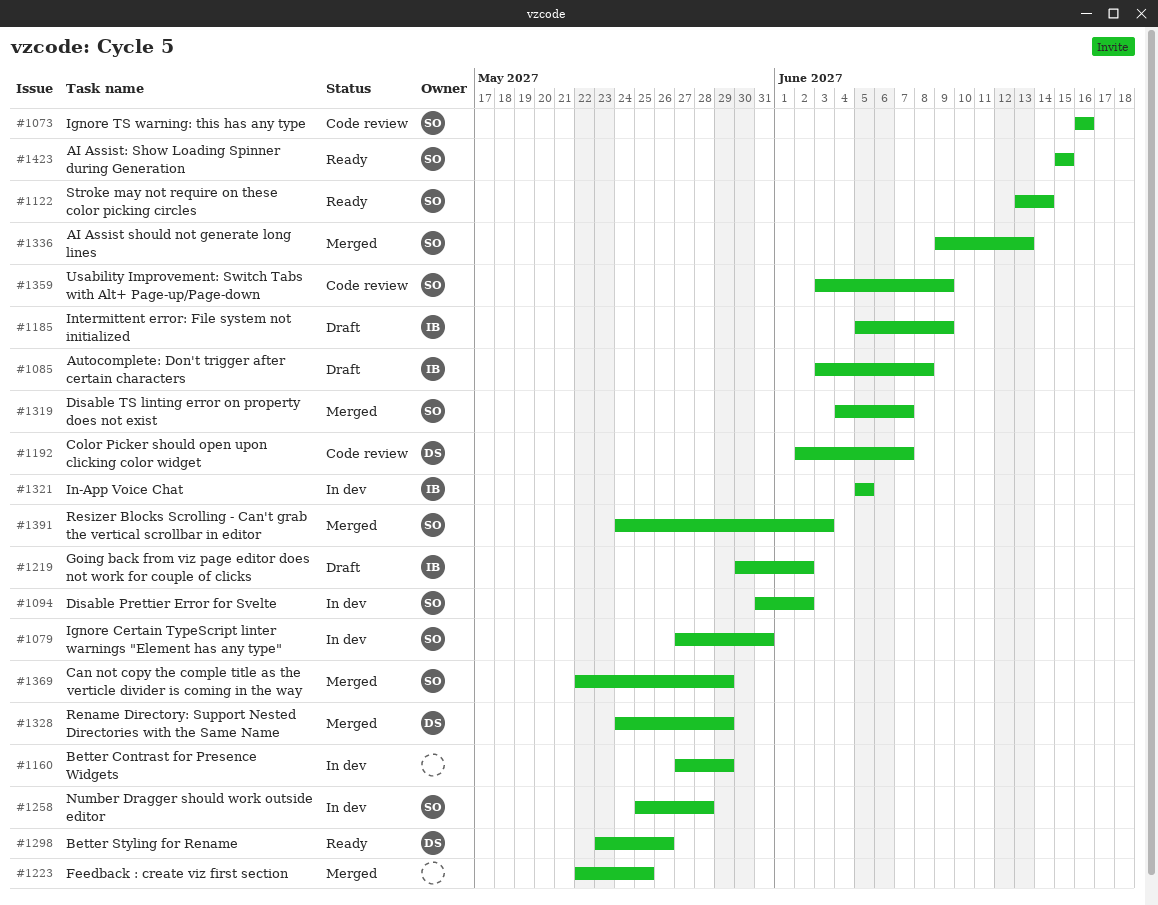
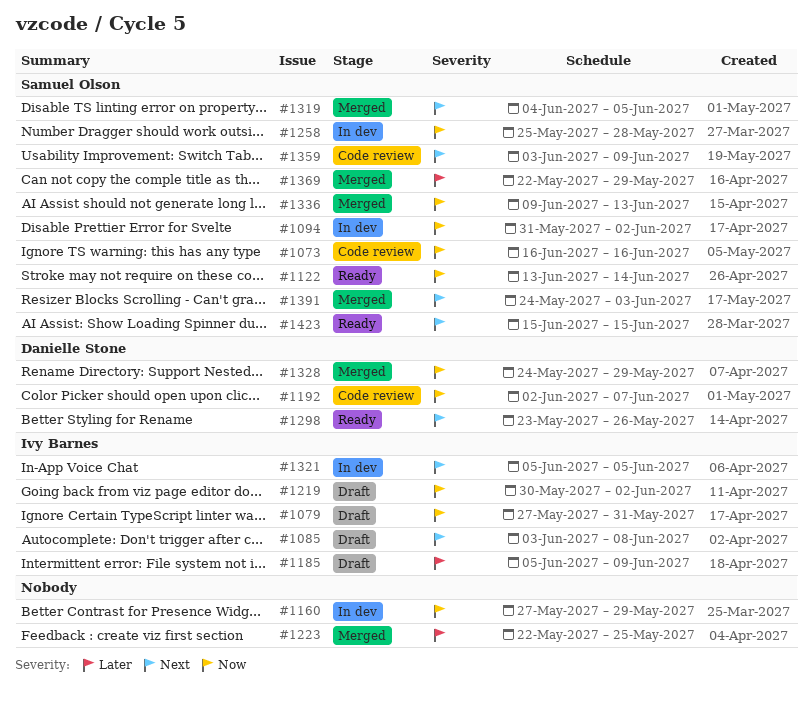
#1079, status: In dev -> Draft
#1079, owner: Samuel Olson -> Ivy Barnes
#1319, due: Jun 7 -> Jun 5

